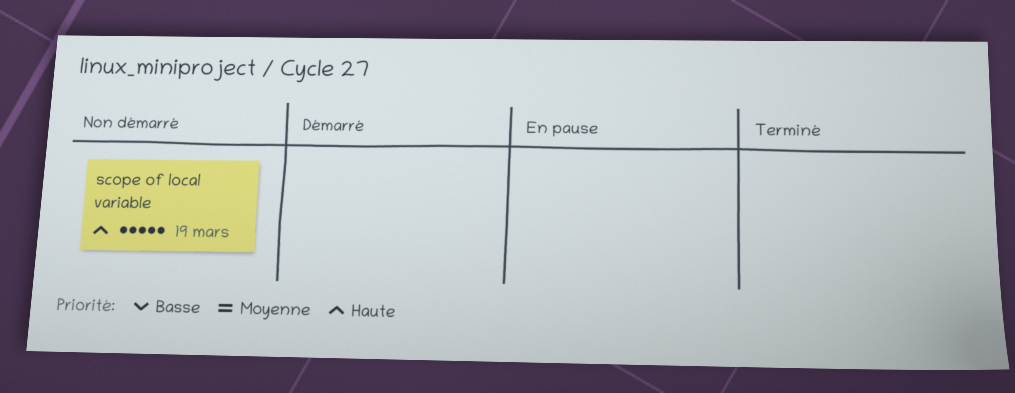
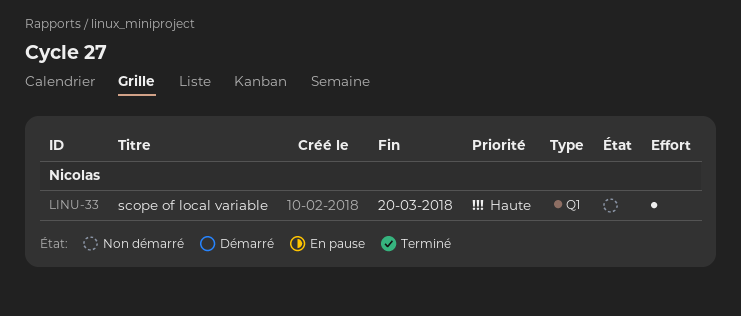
scope of local variable, estimate: 5 -> 1
scope of local variable, due: Mar 19 -> Mar 20

